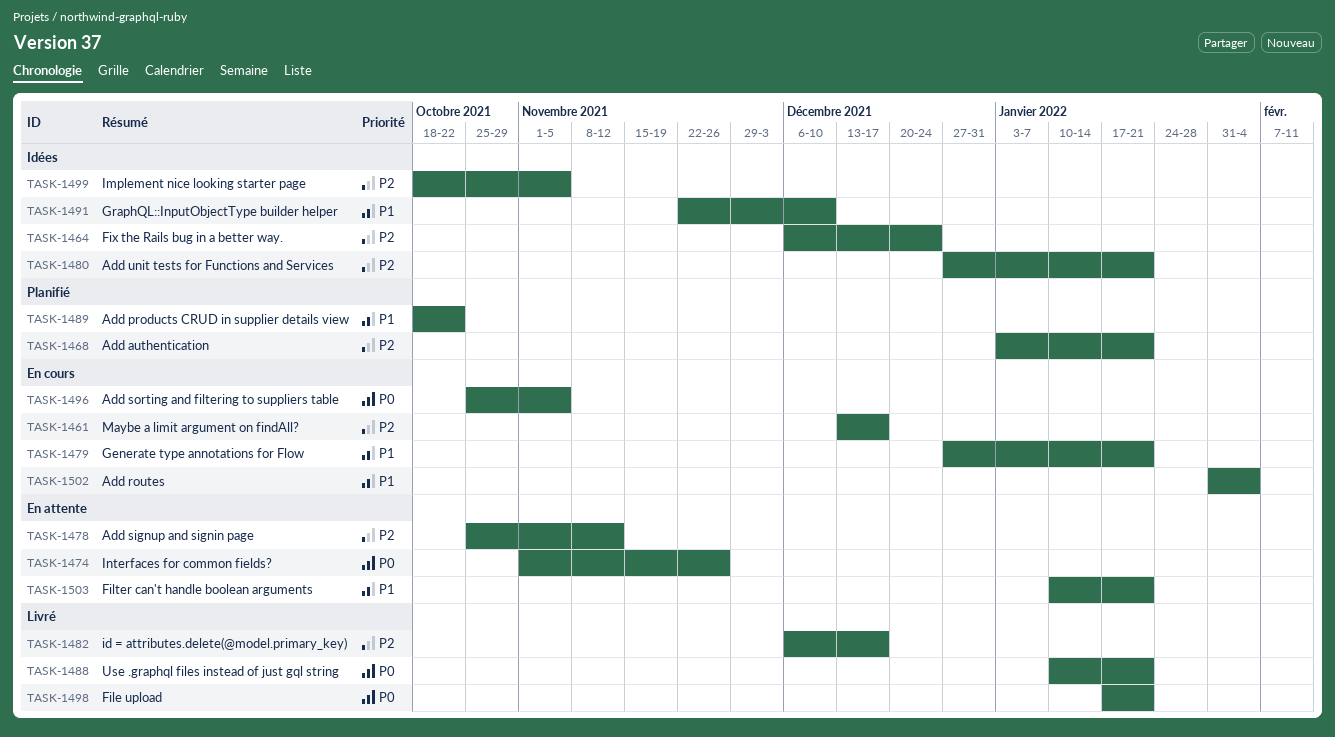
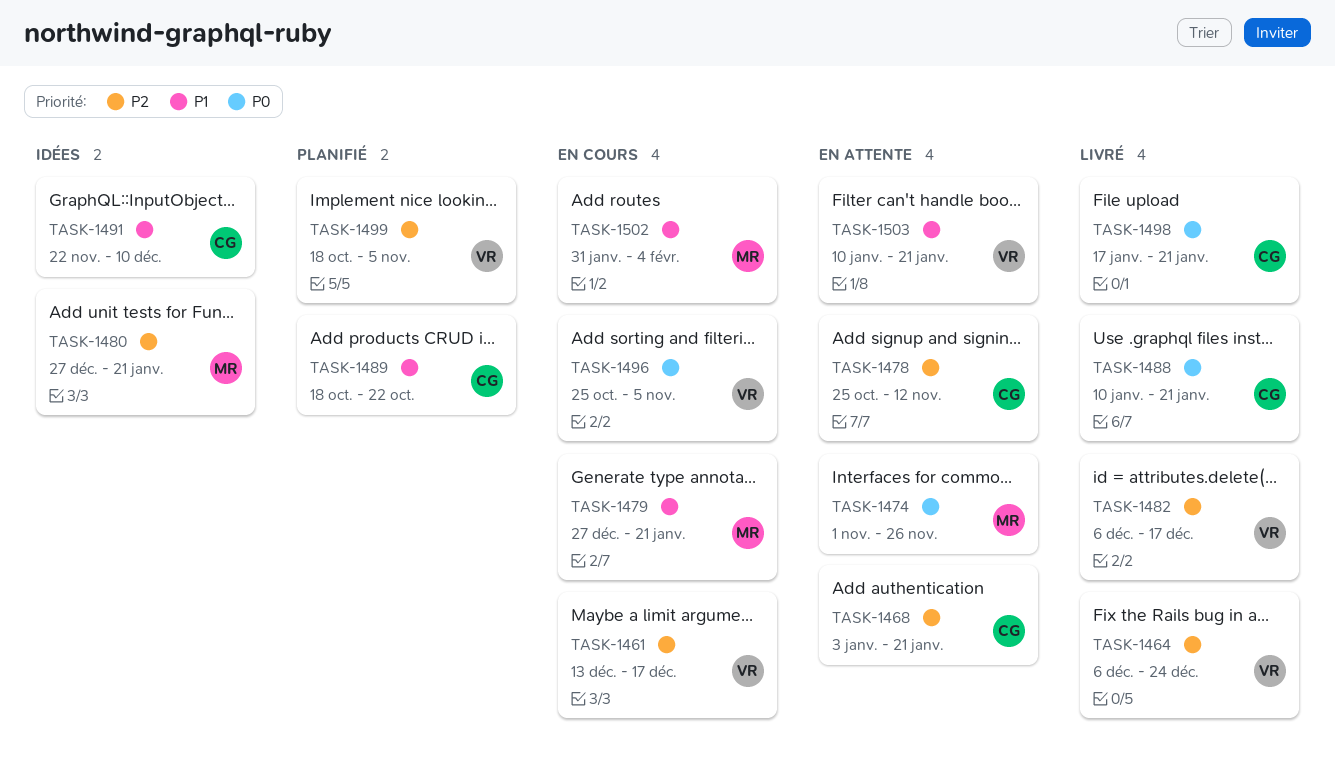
TASK-1464, status: Idées -> Livré
TASK-1468, status: Planifié -> En attente
TASK-1499, status: Idées -> Planifié

